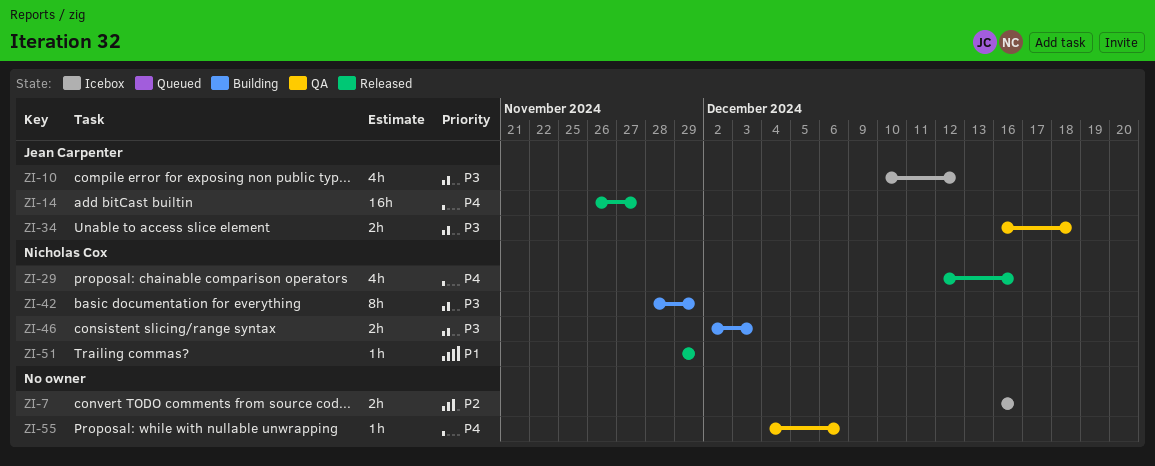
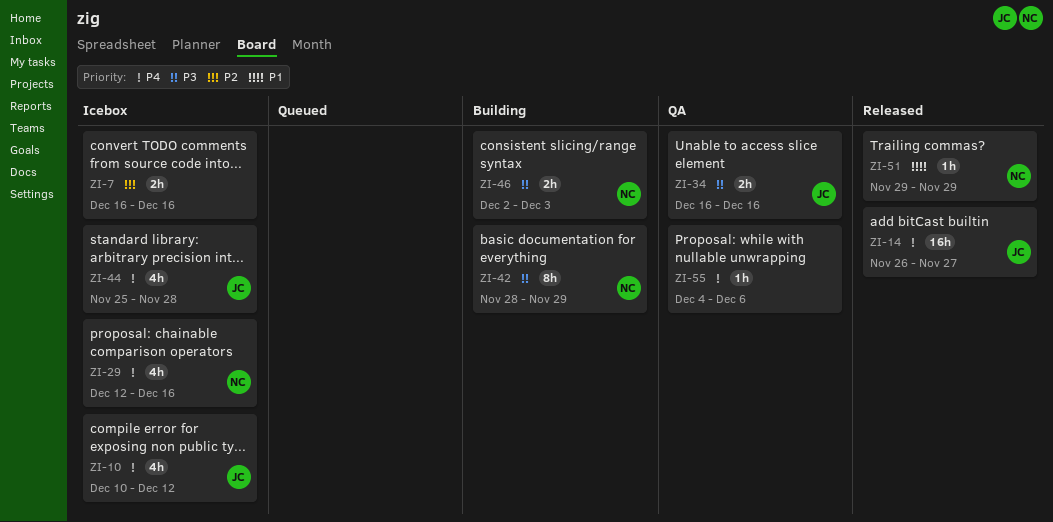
ZI-10, priority: P3 -> P4
ZI-29, status: Released -> Icebox
ZI-34, due: Dec 18 -> Dec 16
ZI-44: none -> present

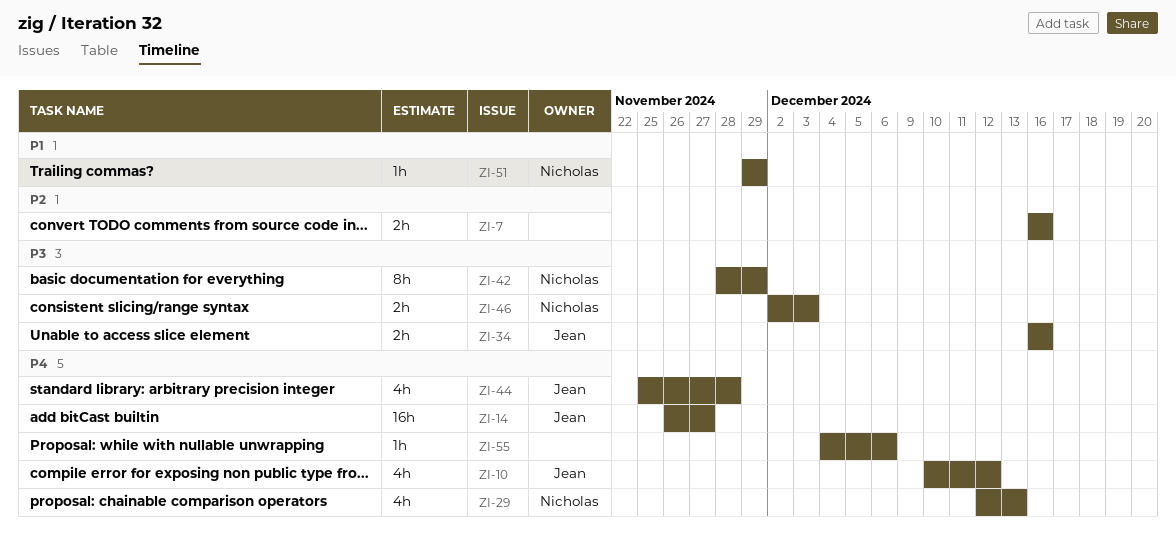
ZI-29, due: Dec 16 -> Dec 13

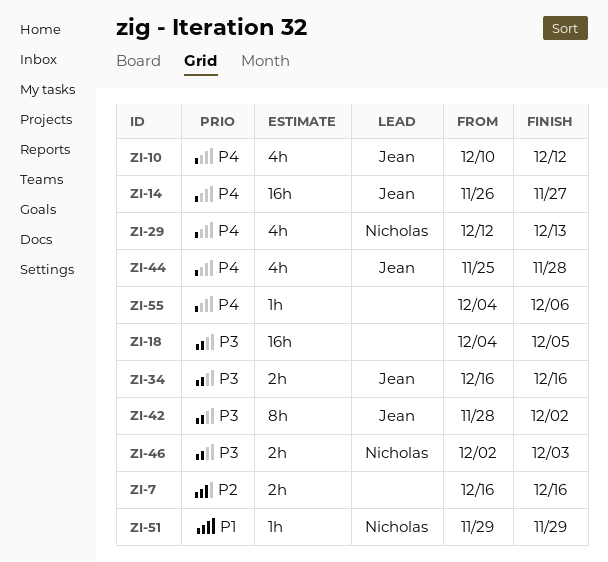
ZI-18: none -> present
ZI-42, owner: Nicholas -> Jean
ZI-42, due: Nov 29 -> Dec 2

